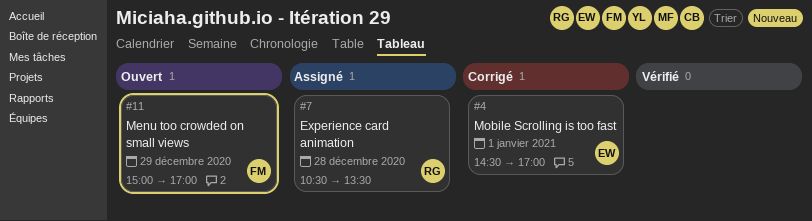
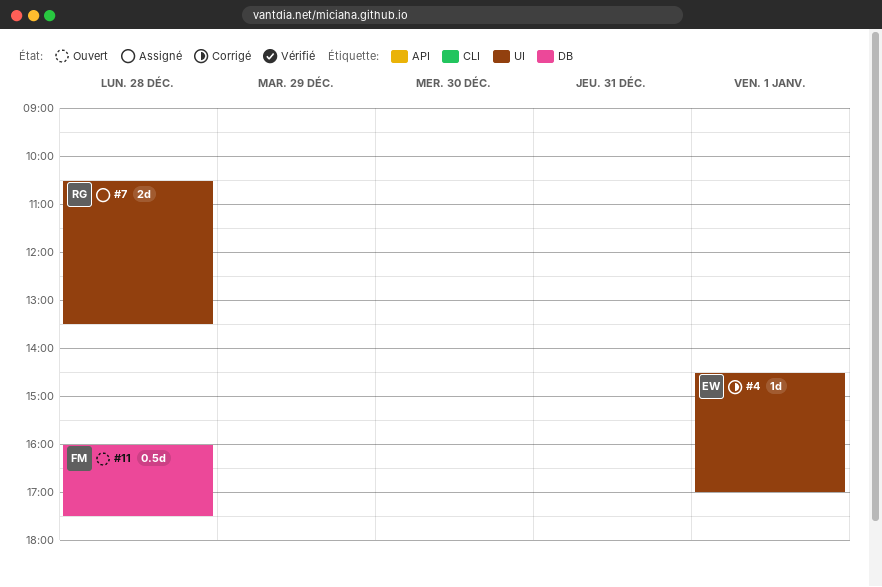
#11, day: Dec 29 -> Dec 28
#11, begins: 15:00 -> 16:00
#11, ends: 17:00 -> 17:30

